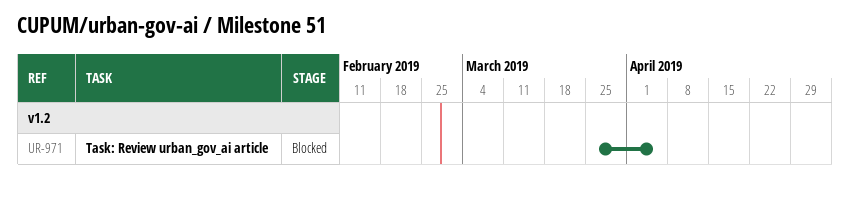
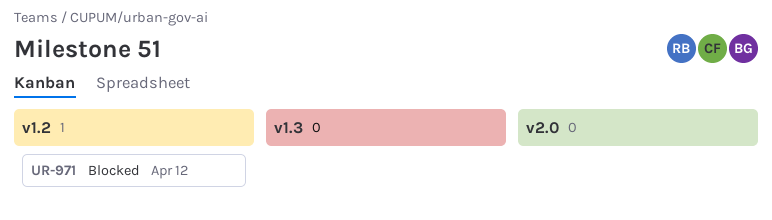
UR-971, due: Apr 5 -> Apr 12

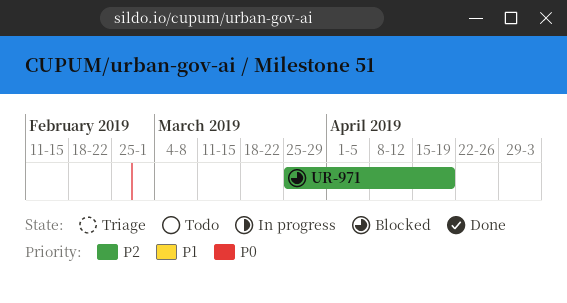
UR-971, due: Apr 12 -> Apr 19

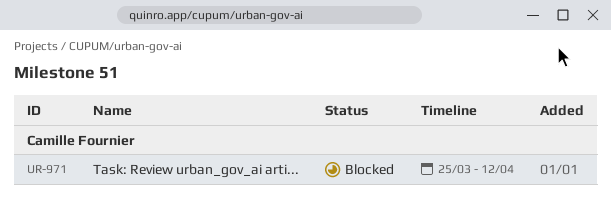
UR-971, due: Apr 19 -> Apr 12

